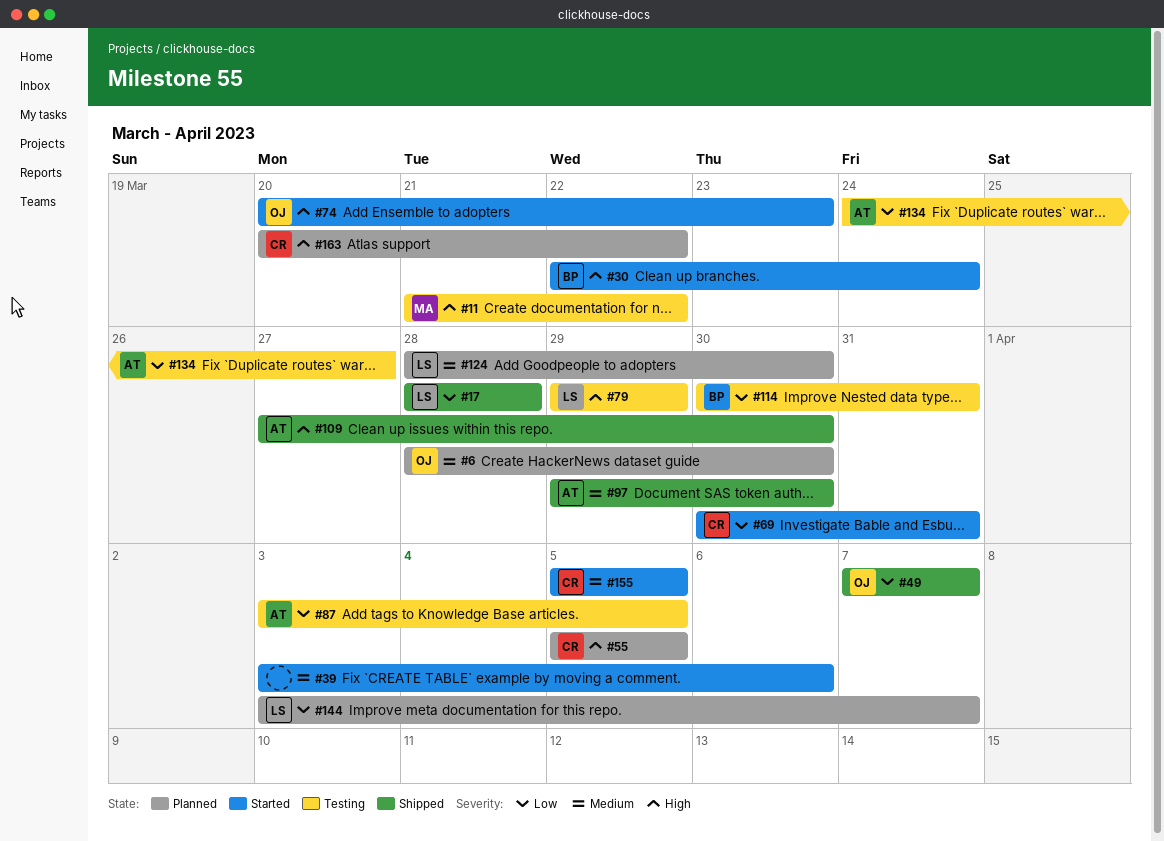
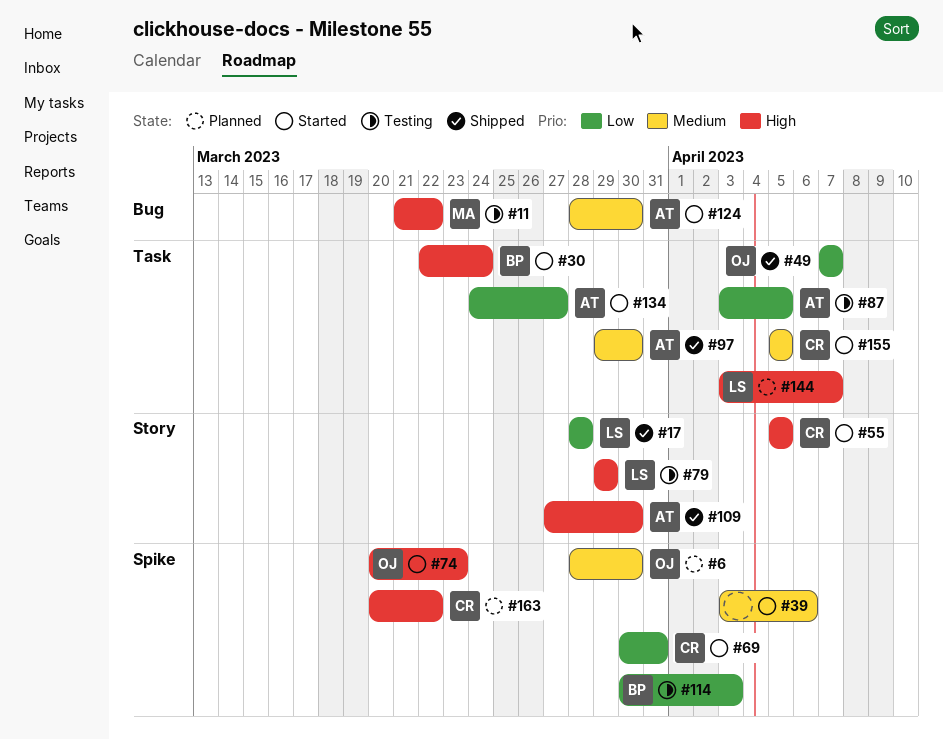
#55, status: Planned -> Started
#114, due: Mar 31 -> Apr 3
#124, status: Planned -> Started
#124, owner: LS -> AT
#134, status: Testing -> Started
#144, priority: Low -> High

